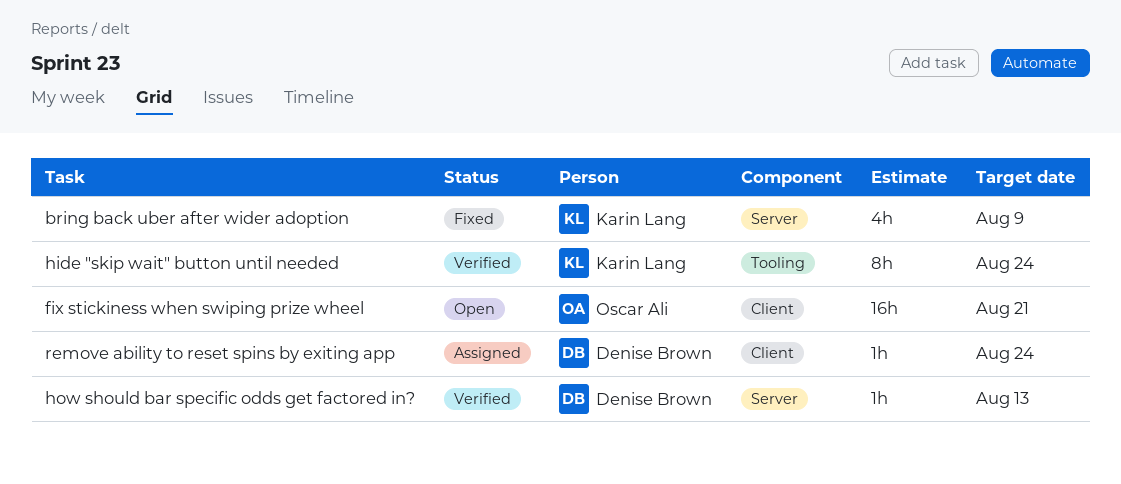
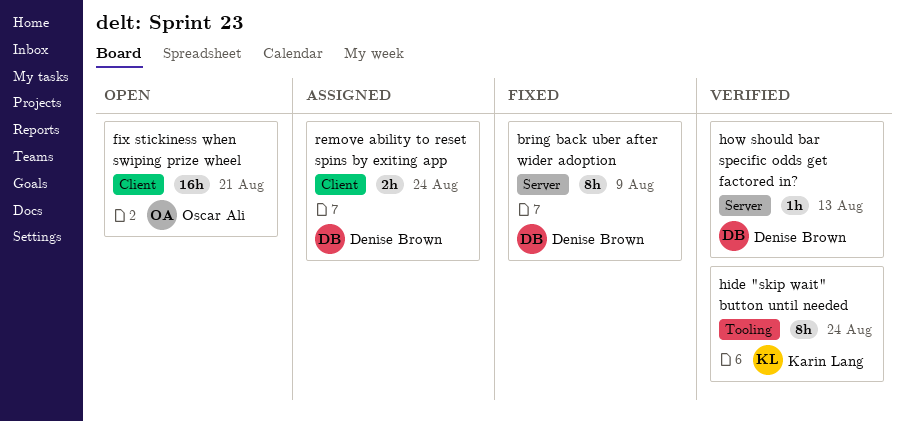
bring back uber after wider adoption, owner: Karin Lang -> Denise Brown
bring back uber after wider adoption, estimate: 4h -> 8h
remove ability to reset spins by exiting app, estimate: 1h -> 2h

